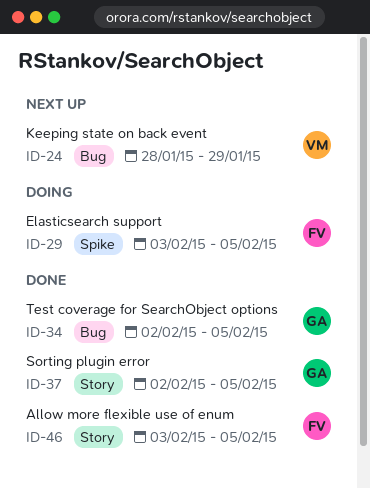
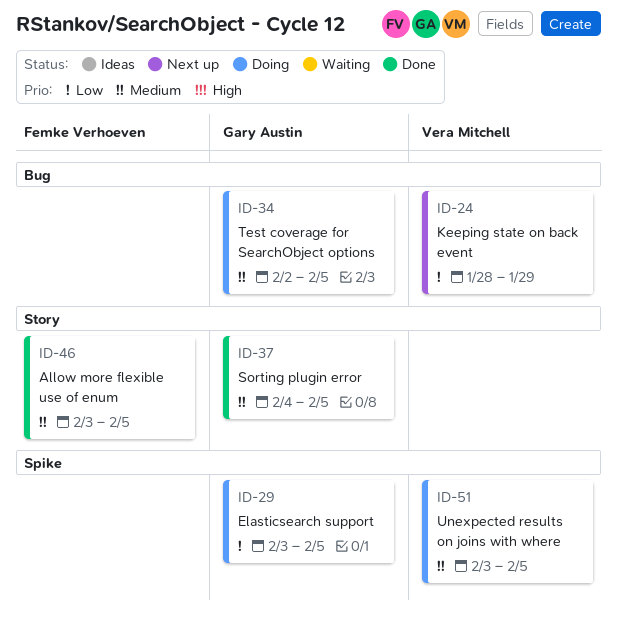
ID-29, owner: Femke Verhoeven -> Gary Austin
ID-34, status: Done -> Doing
ID-37, start: Feb 2 -> Feb 4
ID-51: none -> present

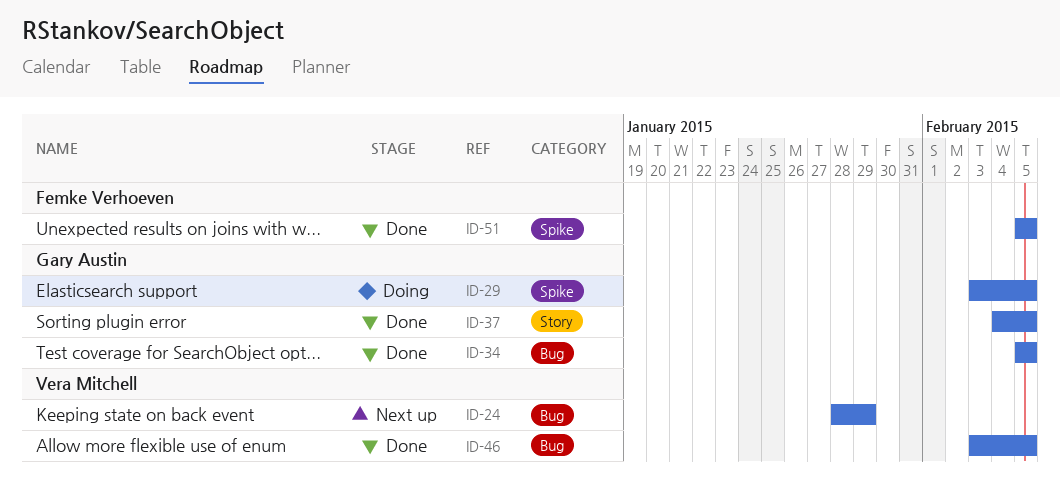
ID-34, status: Doing -> Done
ID-34, start: Feb 2 -> Feb 5
ID-46, owner: Femke Verhoeven -> Vera Mitchell
ID-46, label: Story -> Bug
ID-51, status: Doing -> Done
ID-51, owner: Vera Mitchell -> Femke Verhoeven
ID-51, start: Feb 3 -> Feb 5

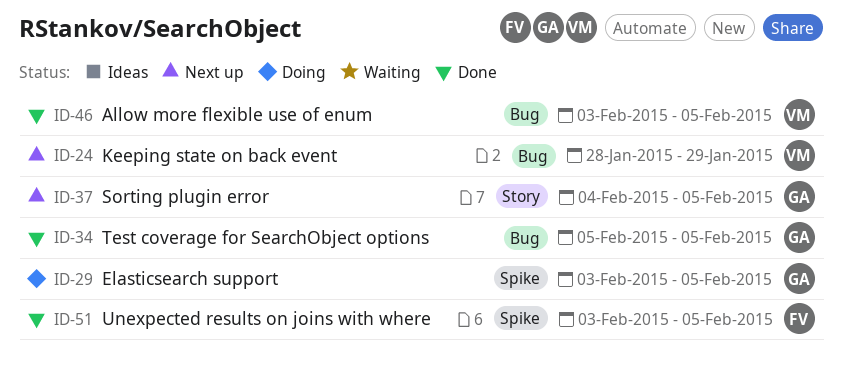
ID-37, status: Done -> Next up
ID-51, start: Feb 5 -> Feb 3

